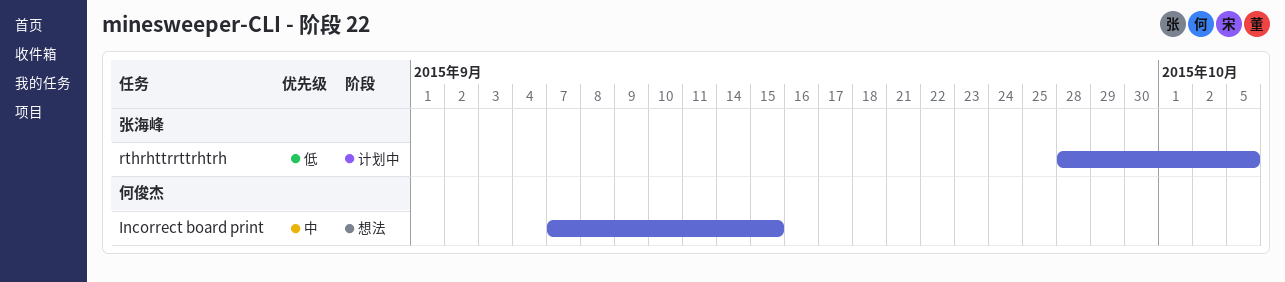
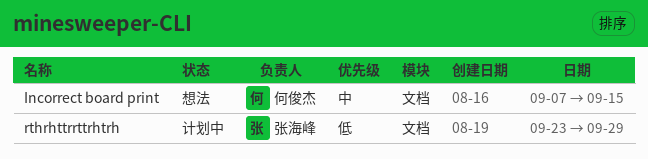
rthrhttrrttrhtrh, start: Sep 28 -> Sep 23
rthrhttrrttrhtrh, due: Oct 5 -> Sep 29

